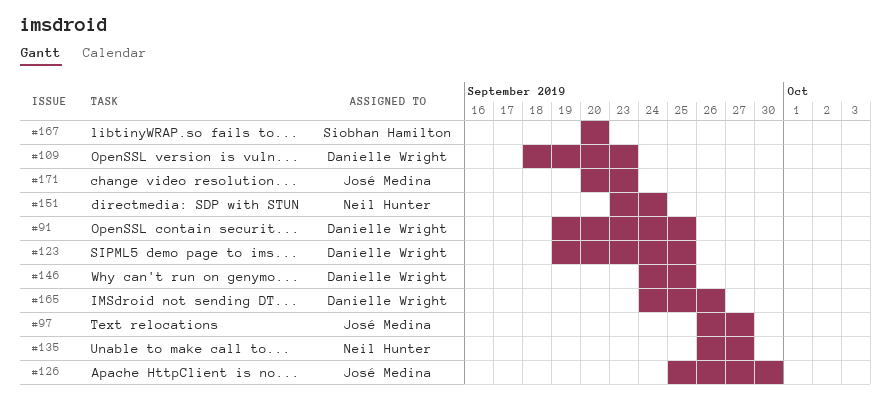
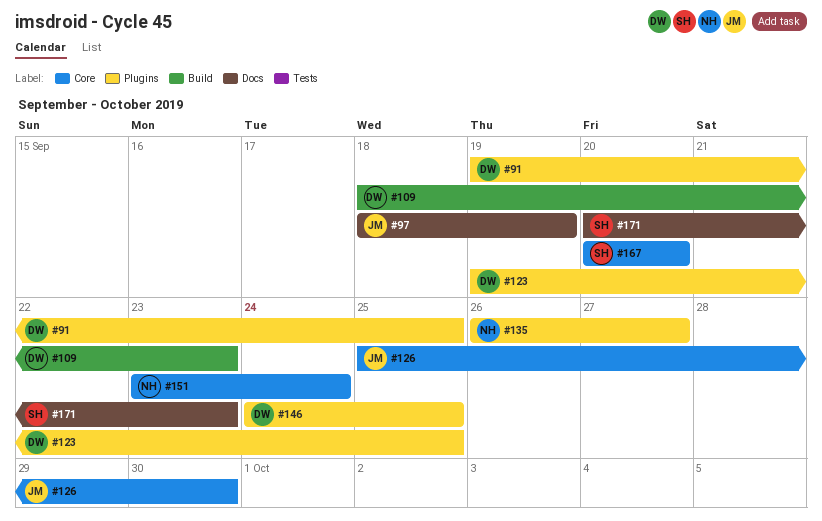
#97, start: Sep 26 -> Sep 18
#97, due: Sep 27 -> Sep 19
#165: present -> none
#171, owner: José Medina -> Siobhan Hamilton

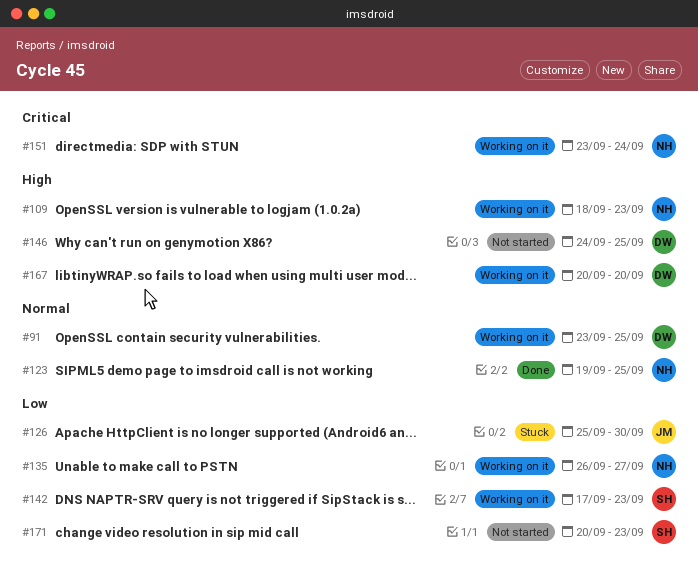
#91, start: Sep 19 -> Sep 23
#97: present -> none
#109, owner: DW -> NH
#123, owner: DW -> NH
#142: none -> present
#167, owner: SH -> DW

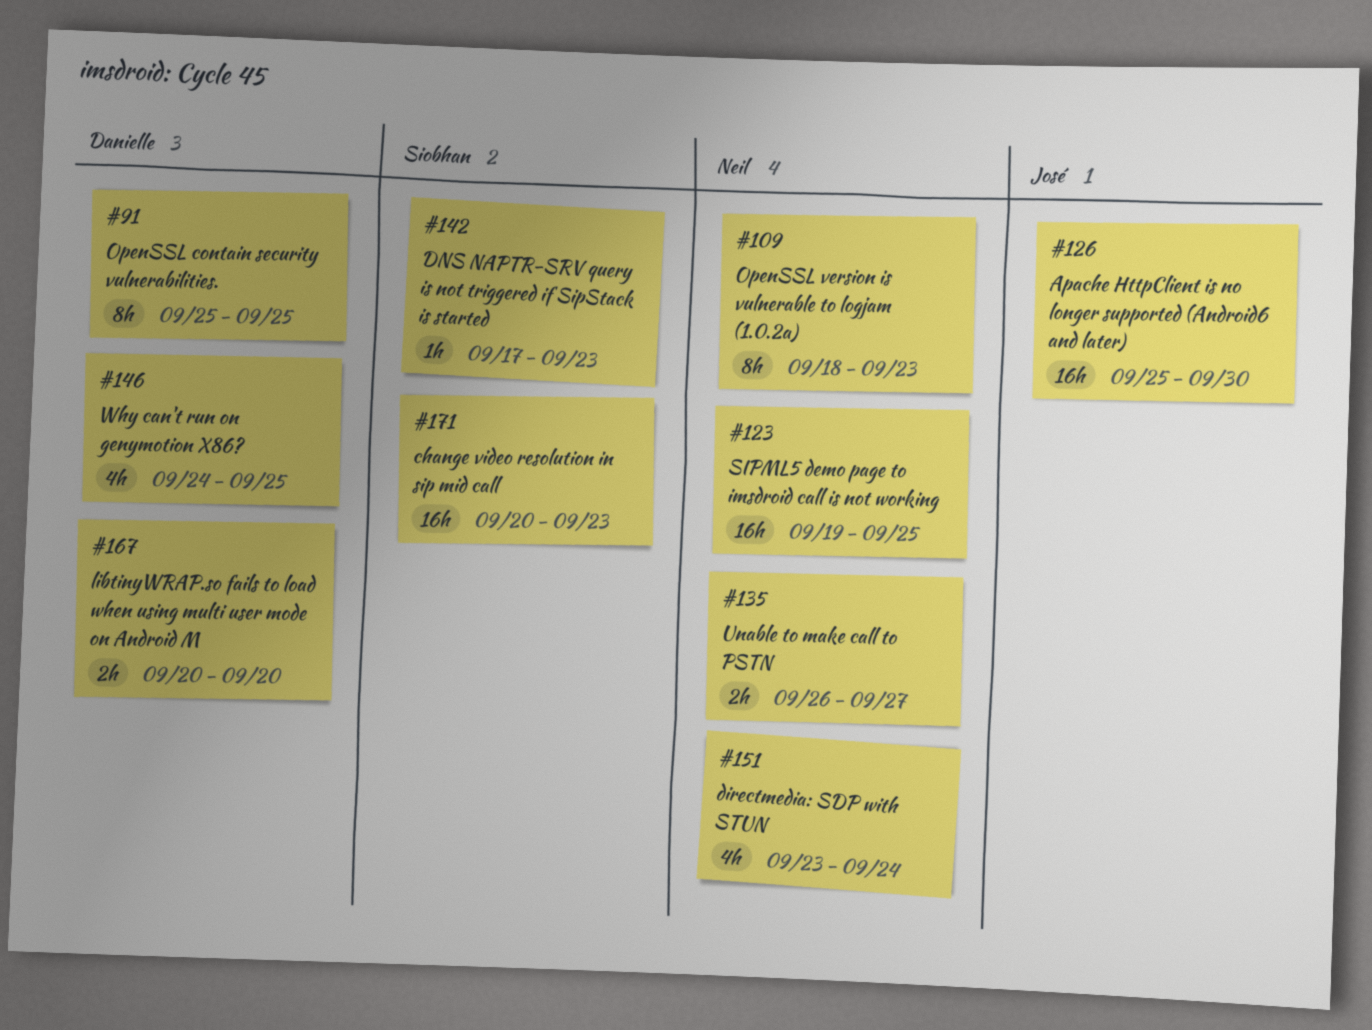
#91, start: Sep 23 -> Sep 25

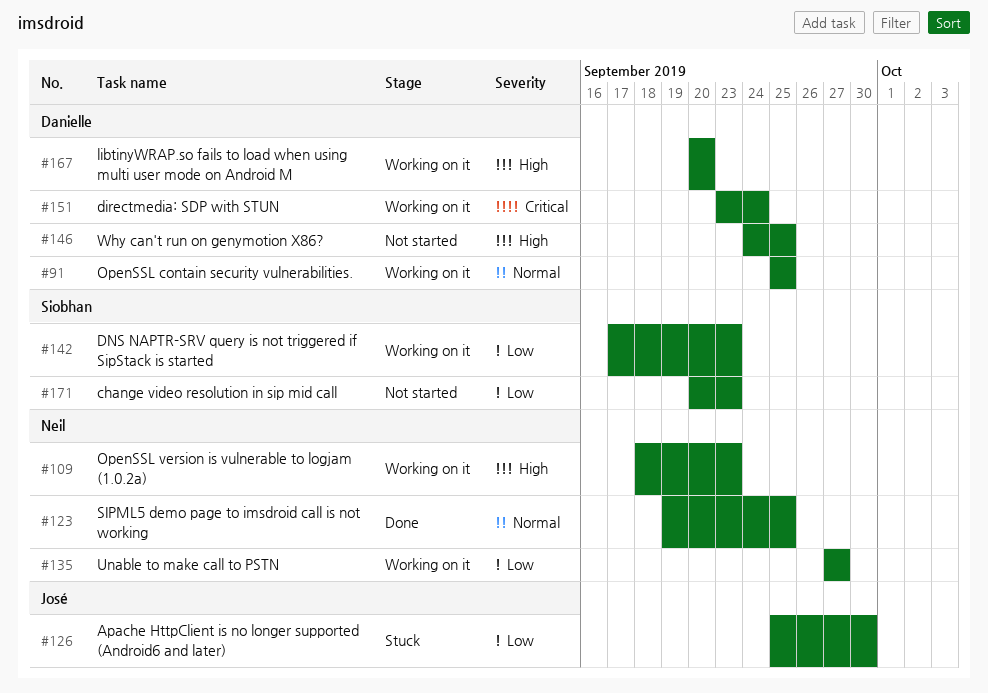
#135, start: Sep 26 -> Sep 27
#151, owner: Neil -> Danielle

